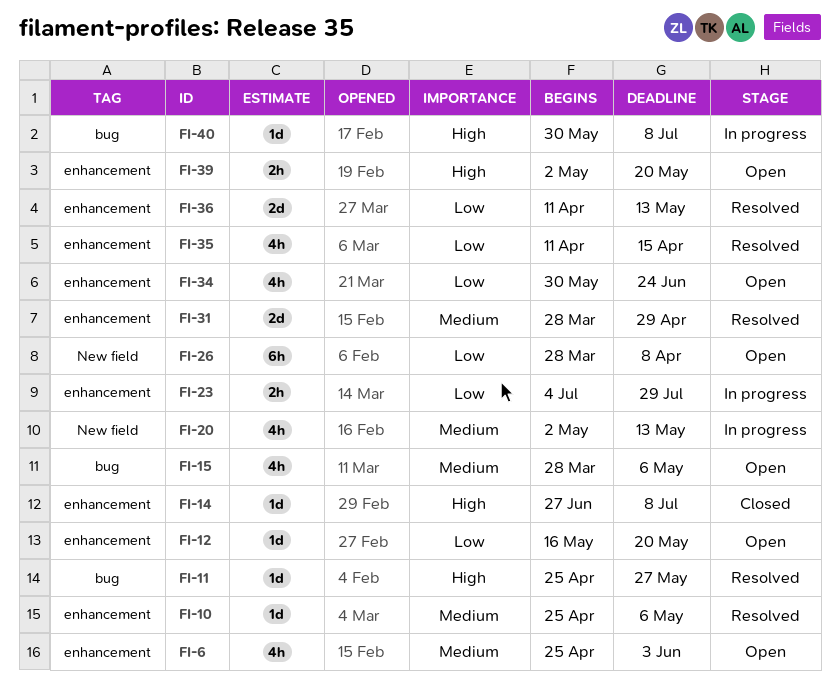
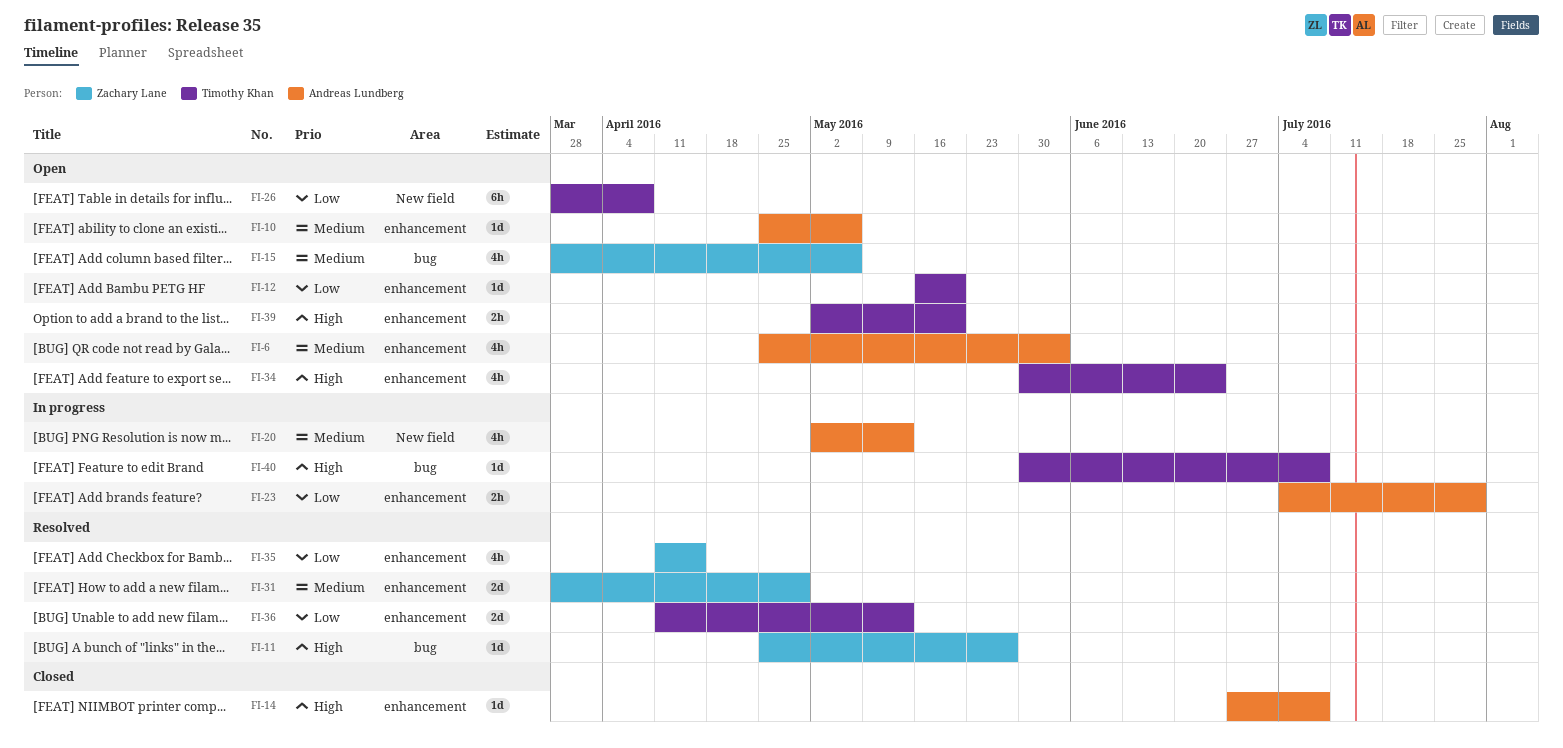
FI-10, status: Resolved -> Open
FI-34, priority: Low -> High

